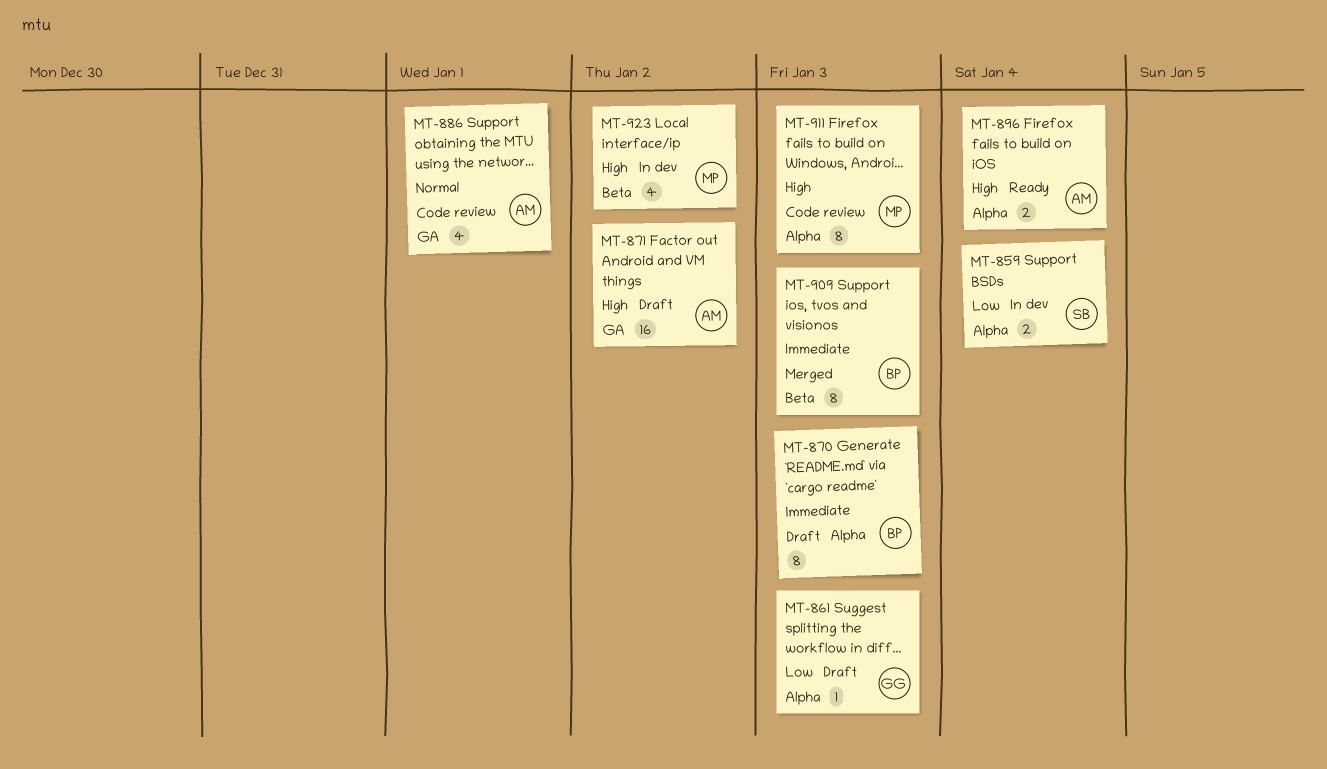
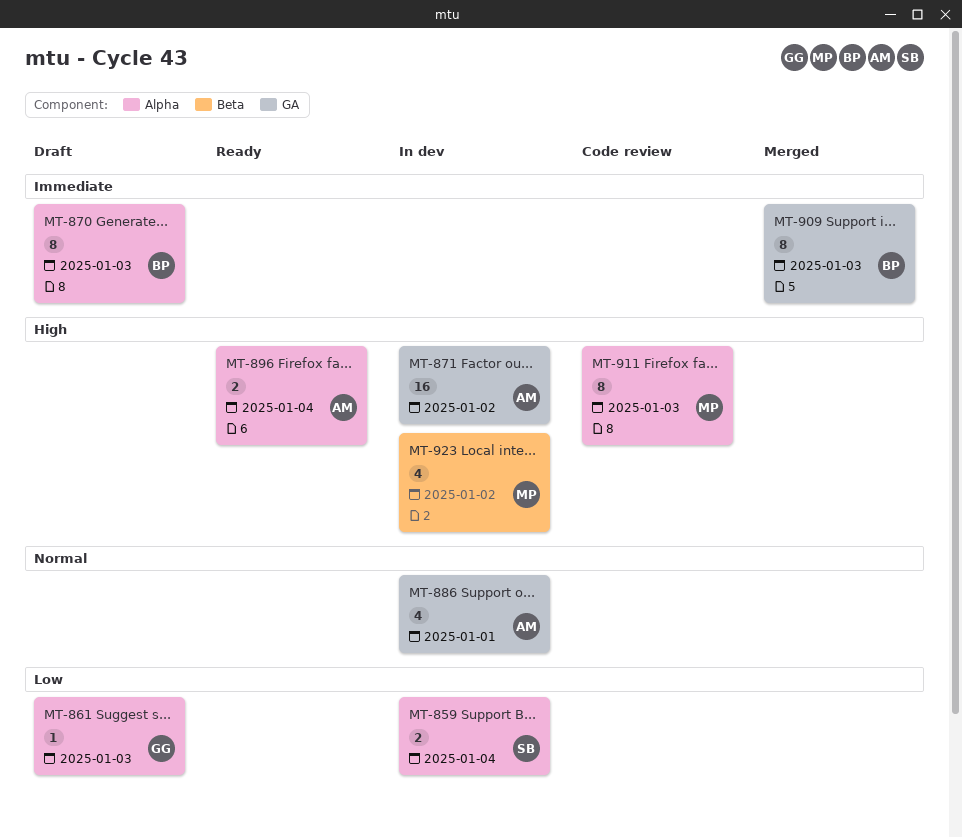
MT-871, status: Draft -> In dev
MT-886, status: Code review -> In dev
MT-909, label: Beta -> GA

